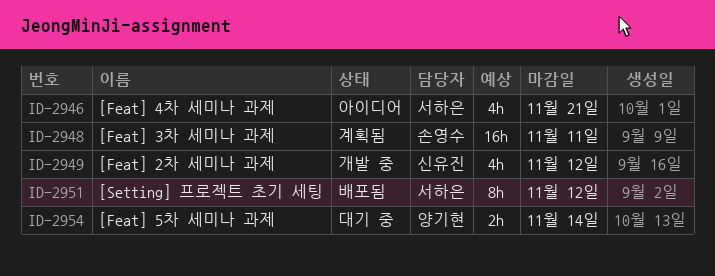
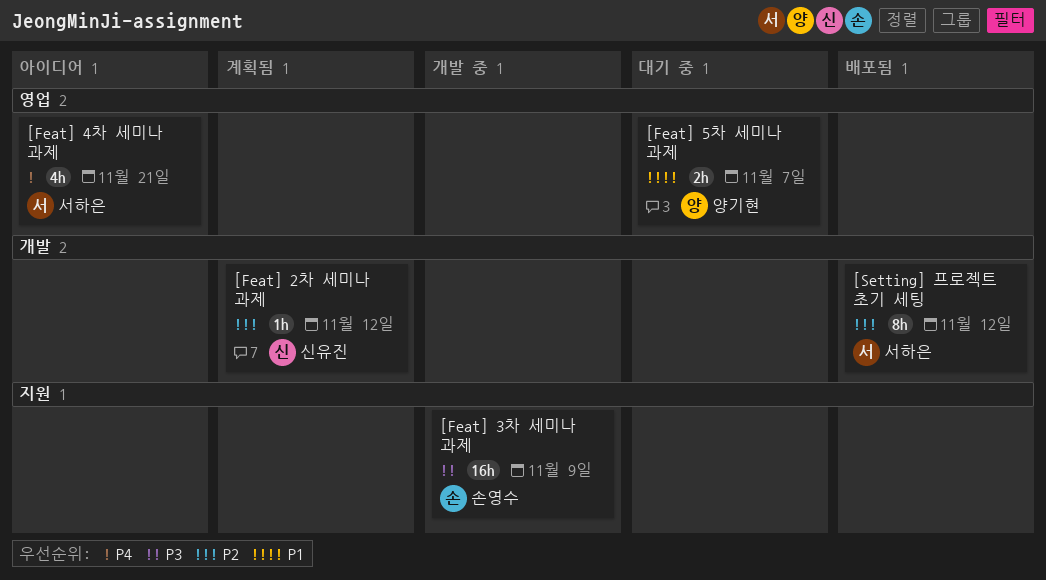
[Feat] 2차 세미나 과제, status: 개발 중 -> 계획됨
[Feat] 2차 세미나 과제, estimate: 4h -> 1h
[Feat] 3차 세미나 과제, status: 계획됨 -> 개발 중
[Feat] 3차 세미나 과제, due: Nov 11 -> Nov 9
[Feat] 5차 세미나 과제, due: Nov 14 -> Nov 7

